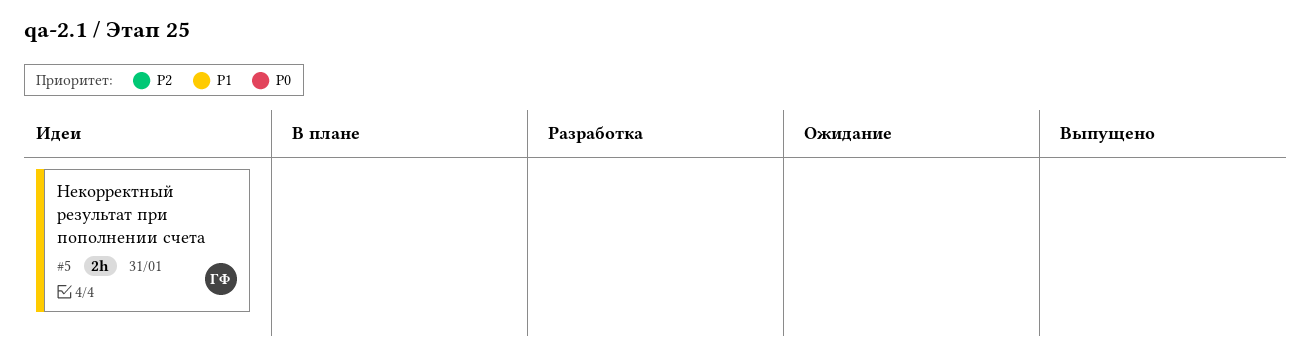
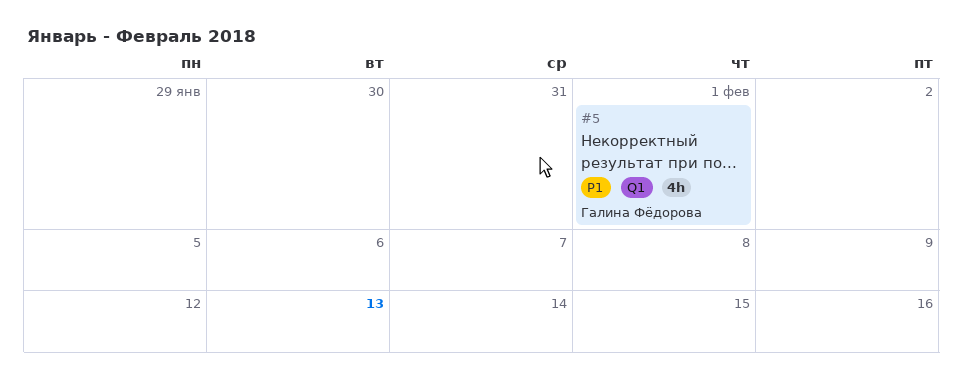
#5, estimate: 2h -> 4h
#5, due: Jan 31 -> Feb 1

